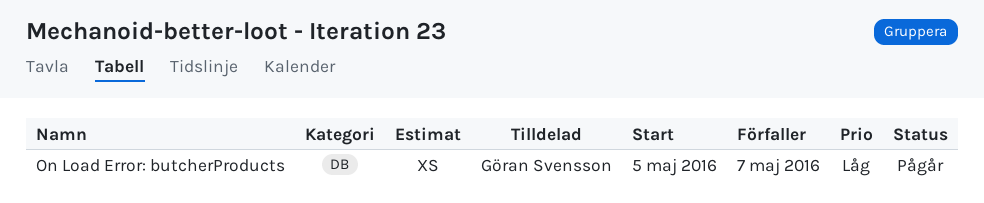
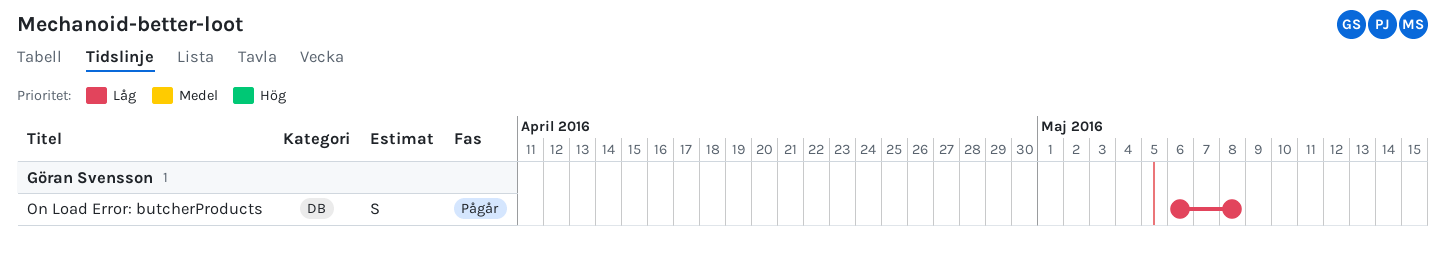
On Load Error: butcherProducts, estimate: XS -> S
On Load Error: butcherProducts, start: May 5 -> May 6
On Load Error: butcherProducts, due: May 7 -> May 8

